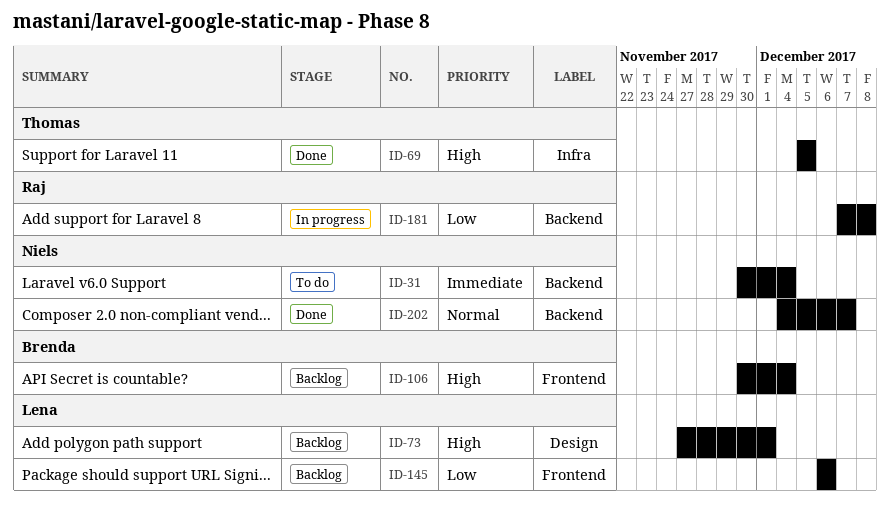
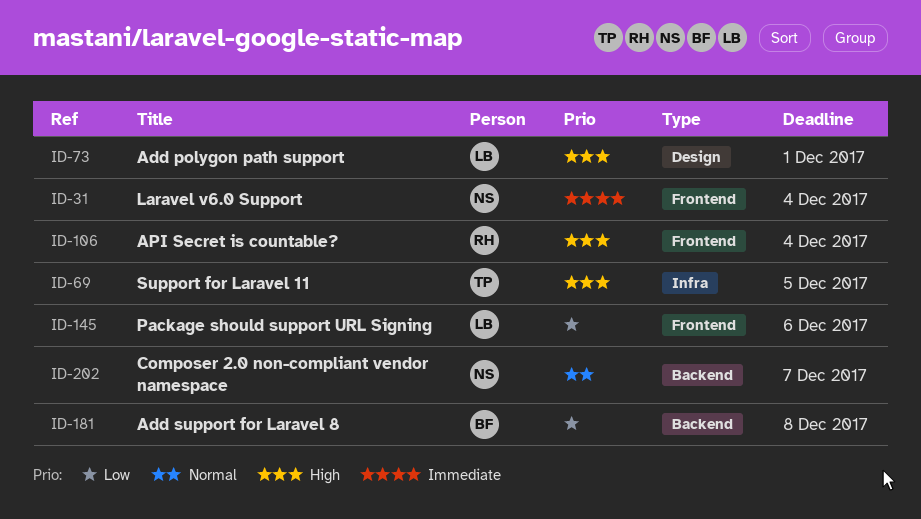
ID-31, label: Backend -> Frontend
ID-106, owner: Brenda -> Raj
ID-181, owner: Raj -> Brenda

